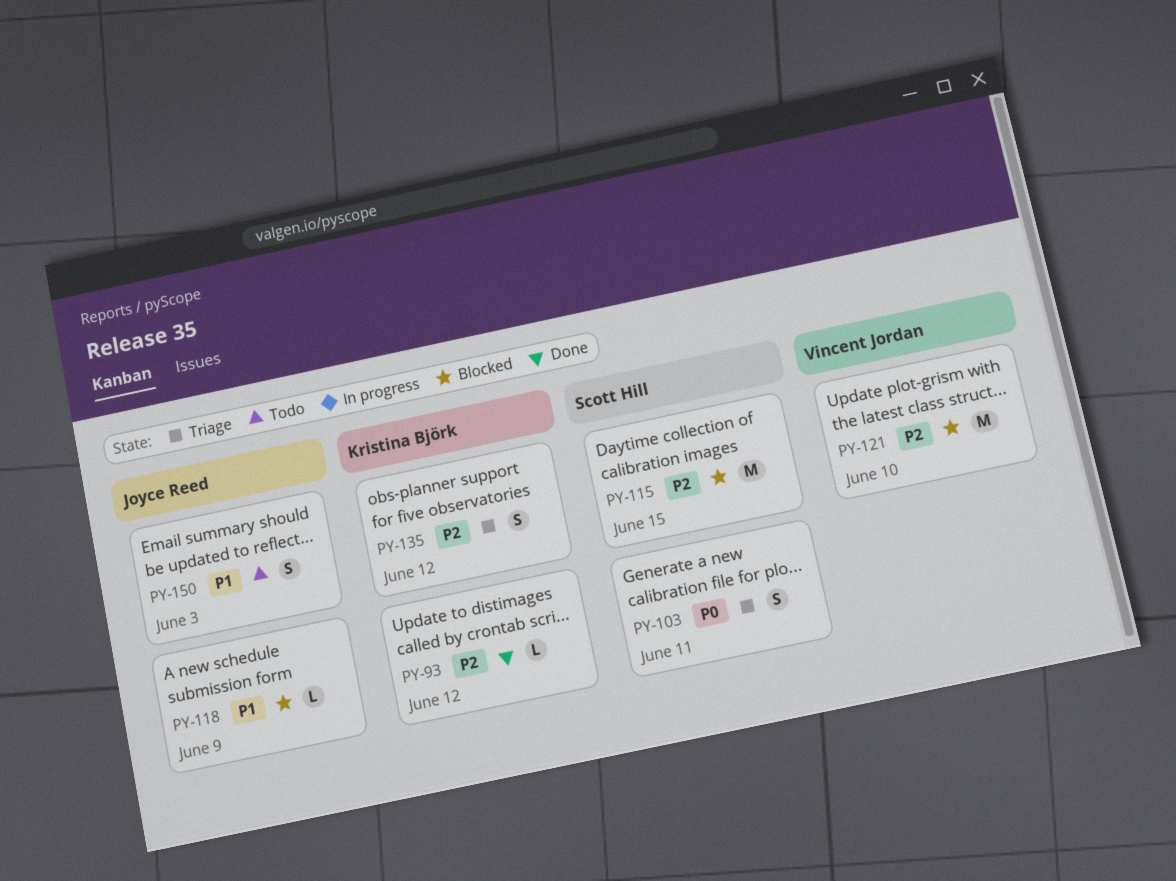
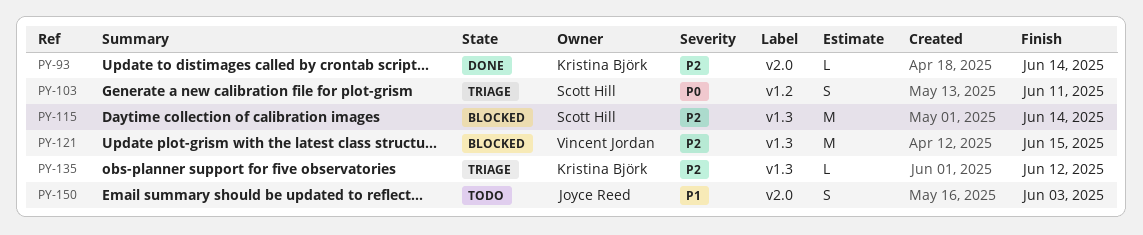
PY-93, due: Jun 12 -> Jun 14
PY-115, due: Jun 15 -> Jun 14
PY-118: present -> none
PY-121, due: Jun 10 -> Jun 15
PY-135, estimate: S -> L

